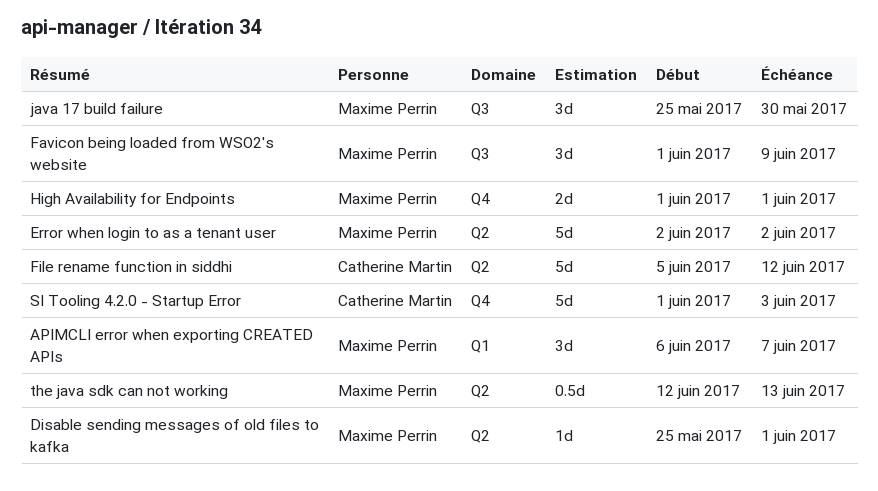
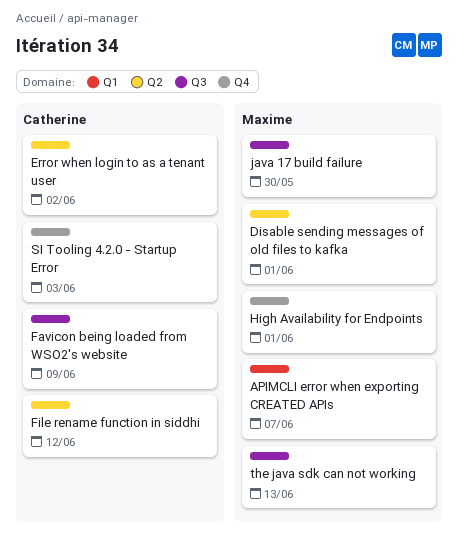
Error when login to as a tenant user, owner: Maxime Perrin -> Catherine Martin
Favicon being loaded from WSO2's website, owner: Maxime Perrin -> Catherine Martin
the java sdk can not working, label: Q2 -> Q3

